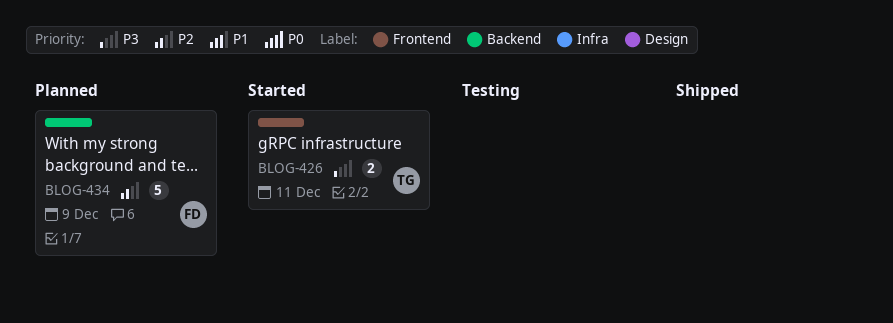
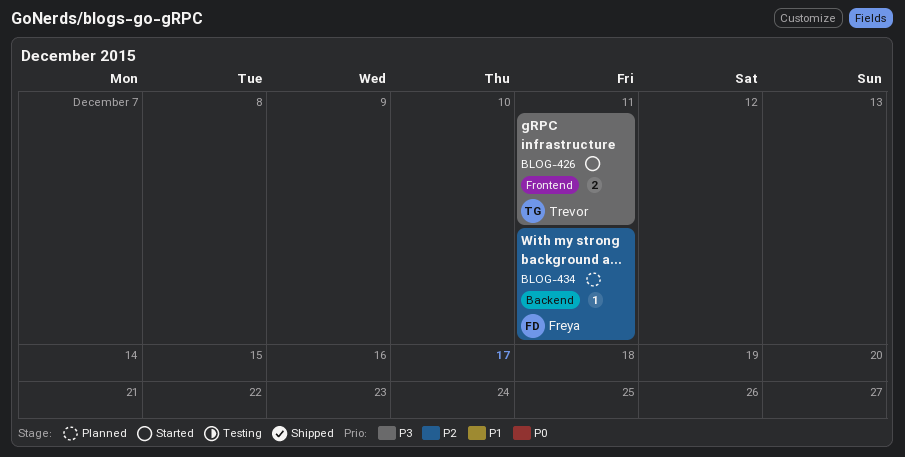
BLOG-434, estimate: 5 -> 1
BLOG-434, due: Dec 9 -> Dec 11

